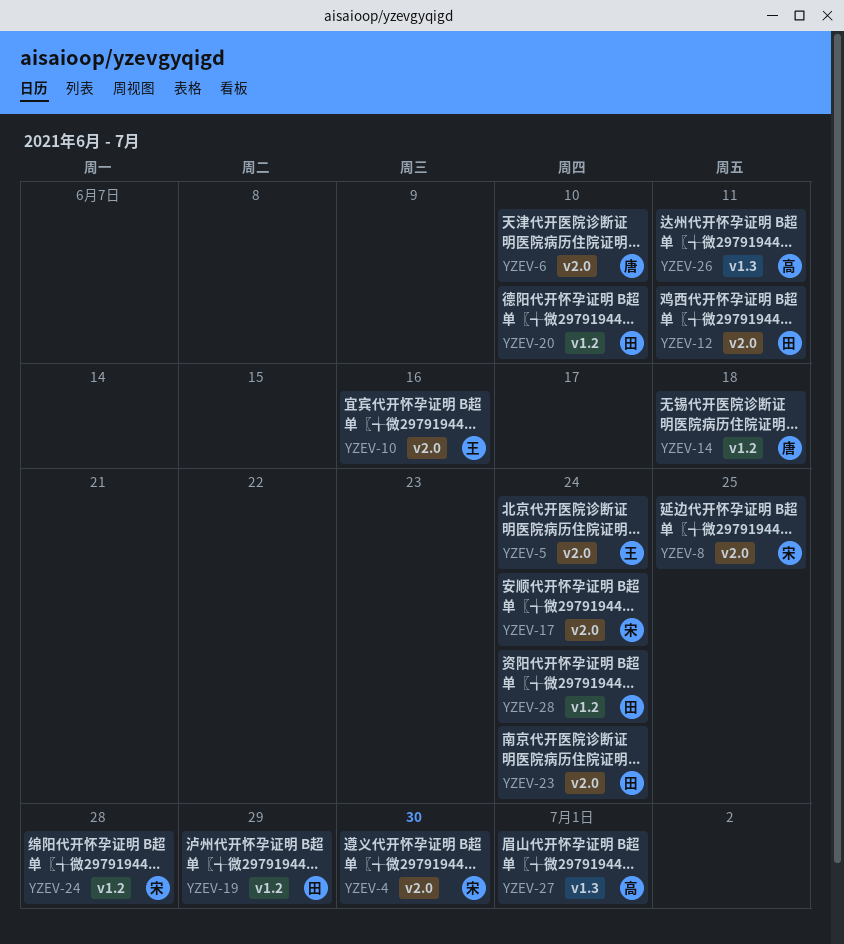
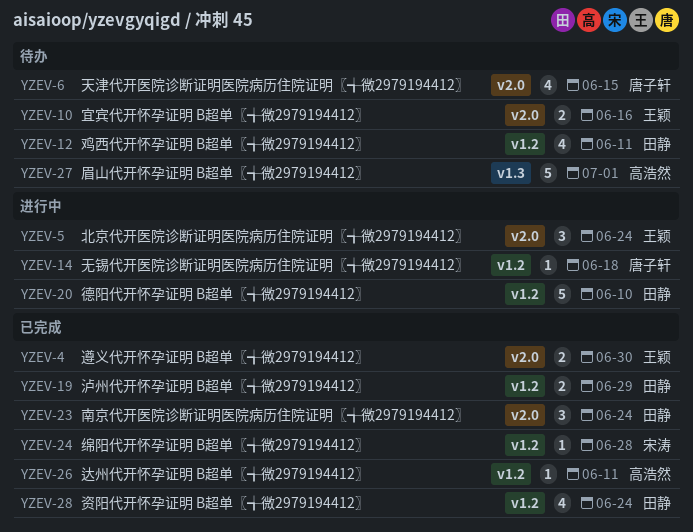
YZEV-4, owner: 宋涛 -> 王颖
YZEV-6, due: Jun 10 -> Jun 15
YZEV-8: present -> none
YZEV-12, label: v2.0 -> v1.2
YZEV-17: present -> none
YZEV-26, label: v1.3 -> v1.2

